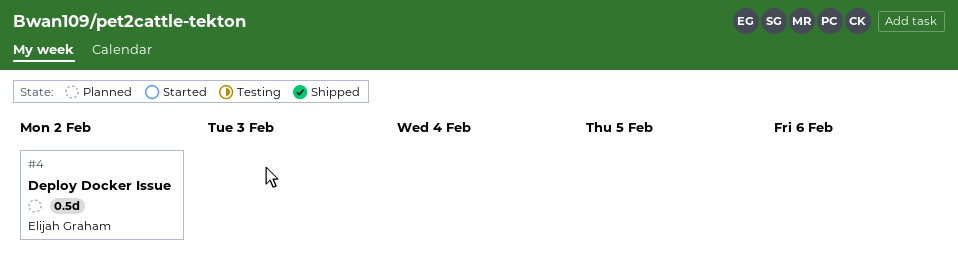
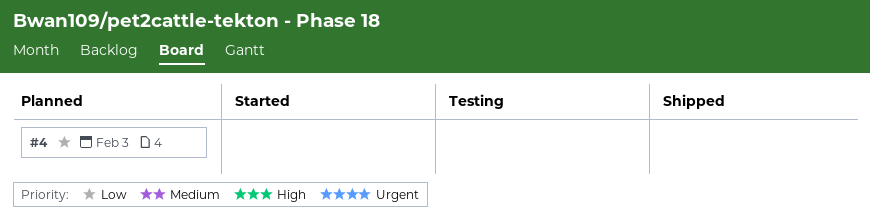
#4, due: Feb 2 -> Feb 3

